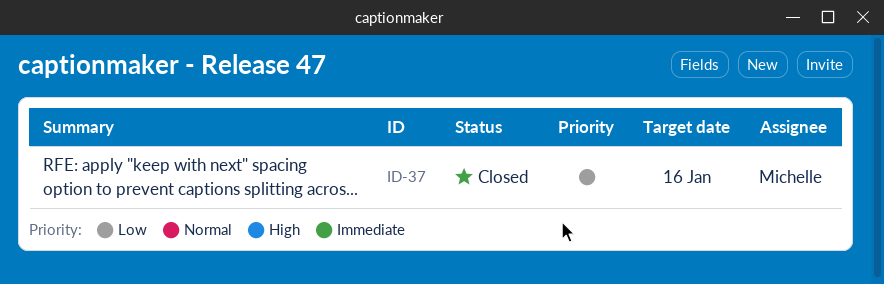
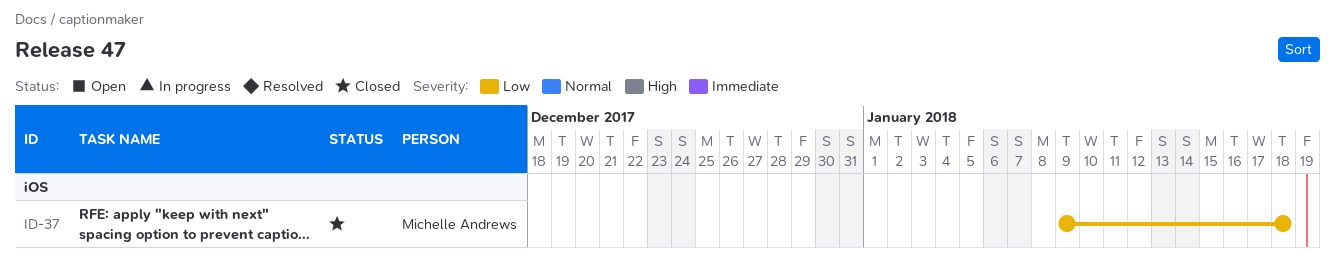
ID-37, due: Jan 16 -> Jan 18

